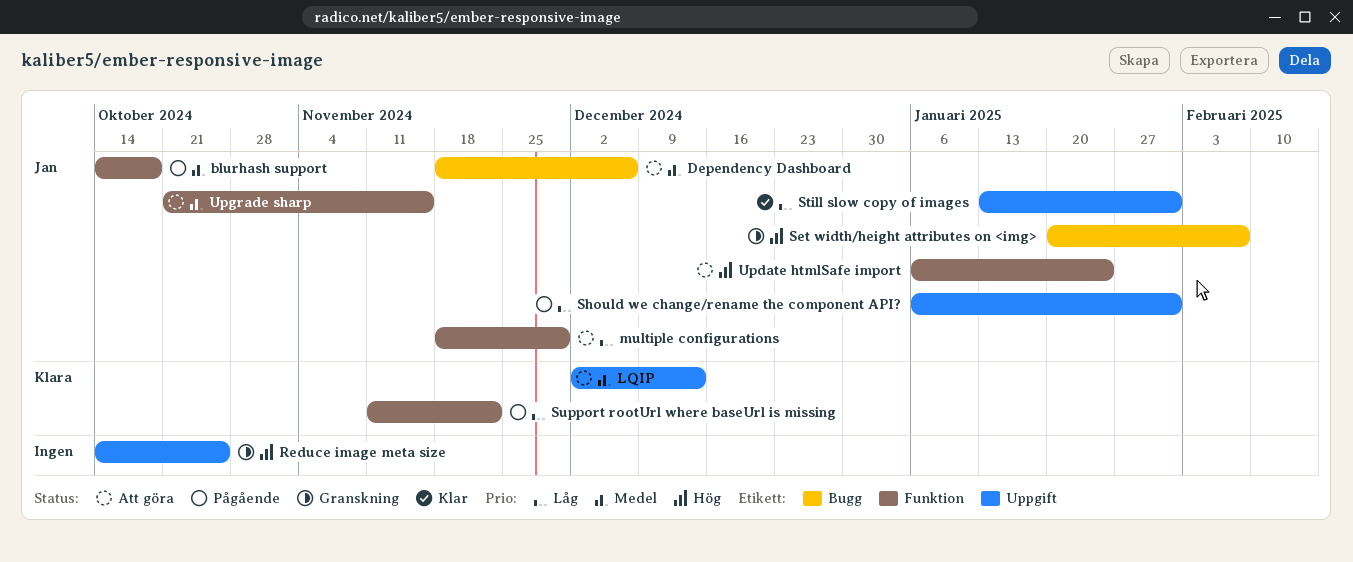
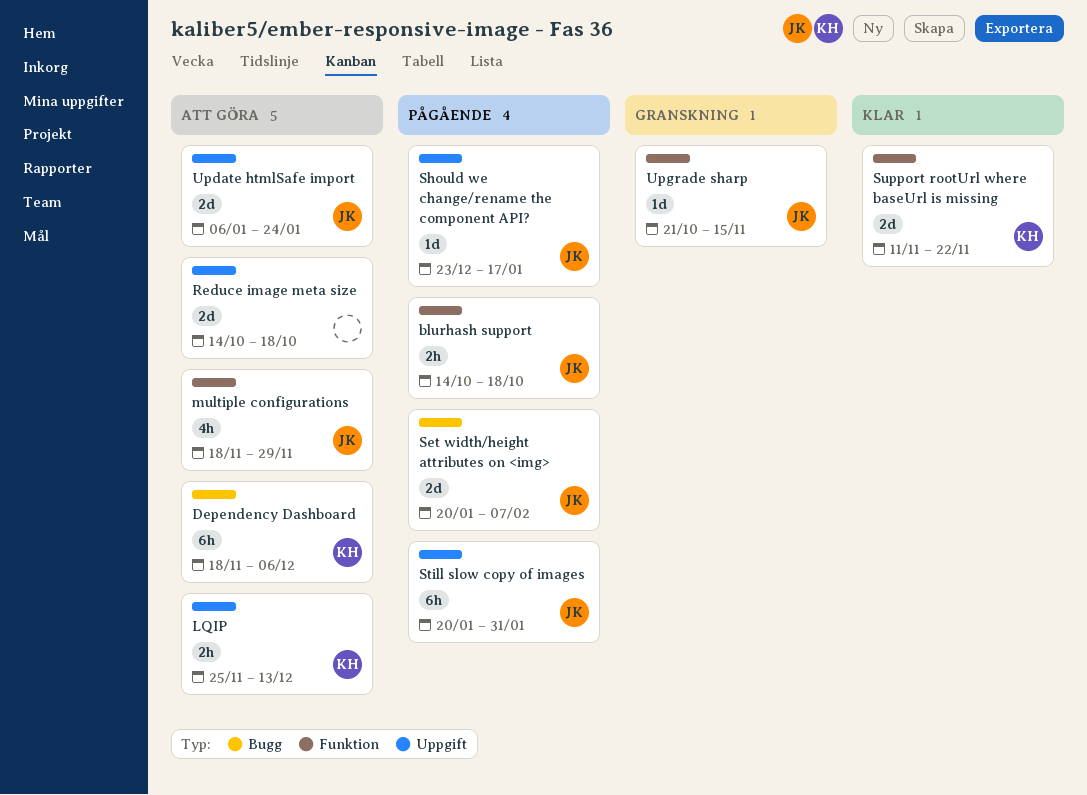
Dependency Dashboard, owner: Jan -> Klara
LQIP, start: Dec 2 -> Nov 25
Reduce image meta size, status: Granskning -> Att göra
Reduce image meta size, due: Oct 25 -> Oct 18
Set width/height attributes on <img>, status: Granskning -> Pågående
Should we change/rename the component API?, start: Jan 6 -> Dec 23
Should we change/rename the component API?, due: Jan 31 -> Jan 17
Still slow copy of images, status: Klar -> Pågående
Still slow copy of images, start: Jan 13 -> Jan 20
Support rootUrl where baseUrl is missing, status: Pågående -> Klar
Update htmlSafe import, label: Funktion -> Uppgift
Upgrade sharp, status: Att göra -> Granskning

